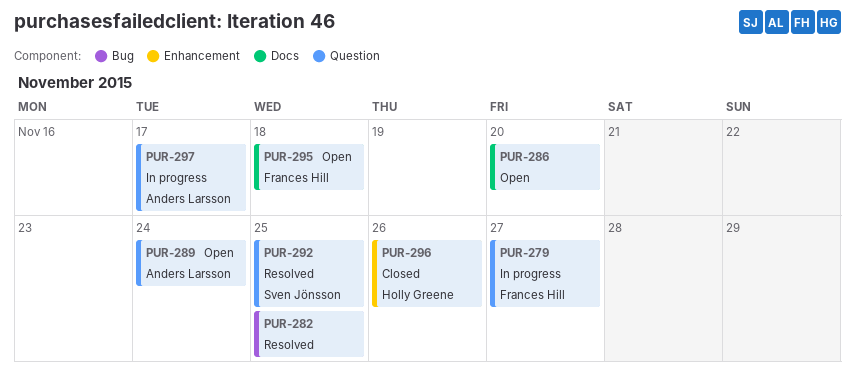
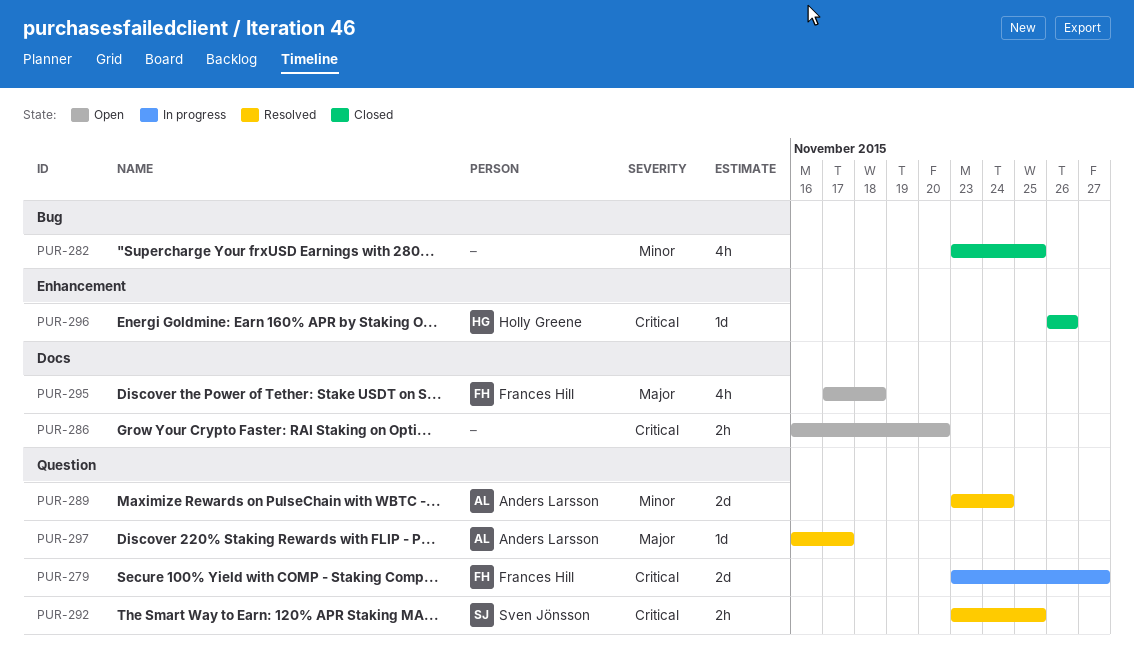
PUR-282, status: Resolved -> Closed
PUR-289, status: Open -> Resolved
PUR-297, status: In progress -> Resolved

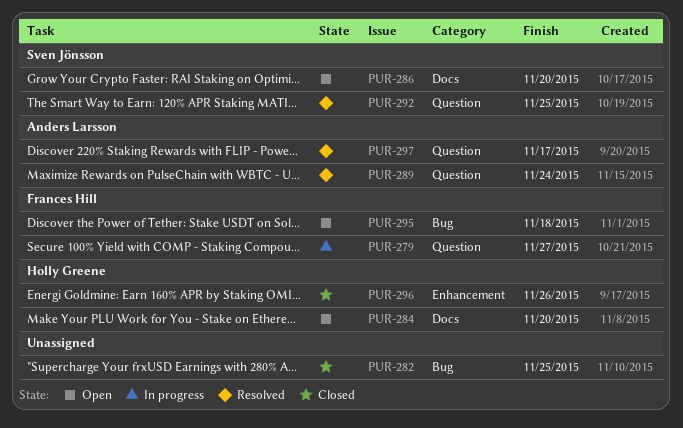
PUR-284: none -> present
PUR-286, owner: none -> Sven Jönsson
PUR-295, label: Docs -> Bug

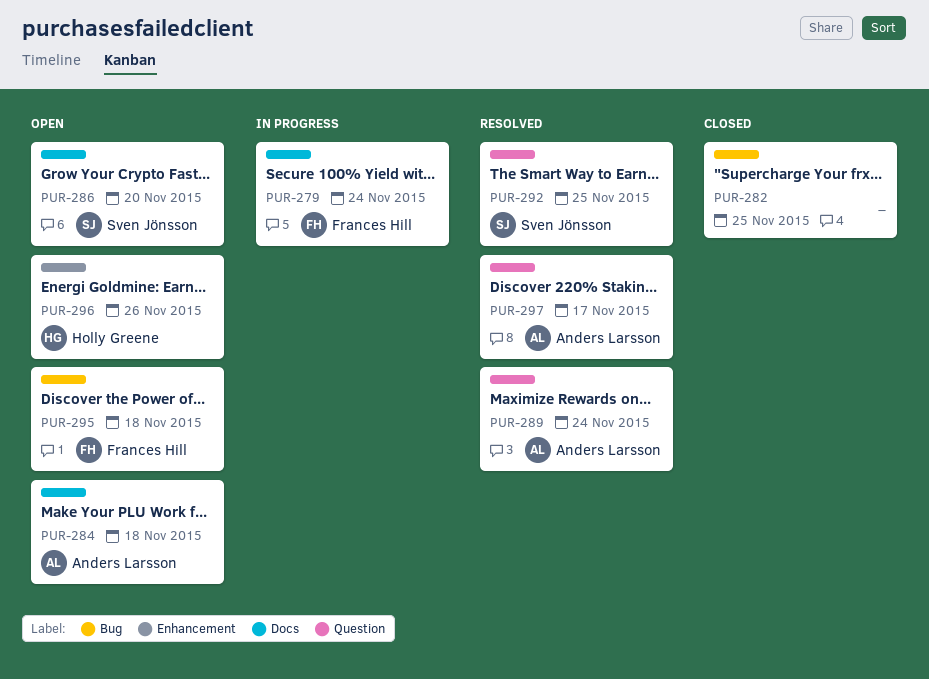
PUR-279, label: Question -> Docs
PUR-279, due: Nov 27 -> Nov 24
PUR-284, owner: Holly Greene -> Anders Larsson
PUR-284, due: Nov 20 -> Nov 18
PUR-296, status: Closed -> Open

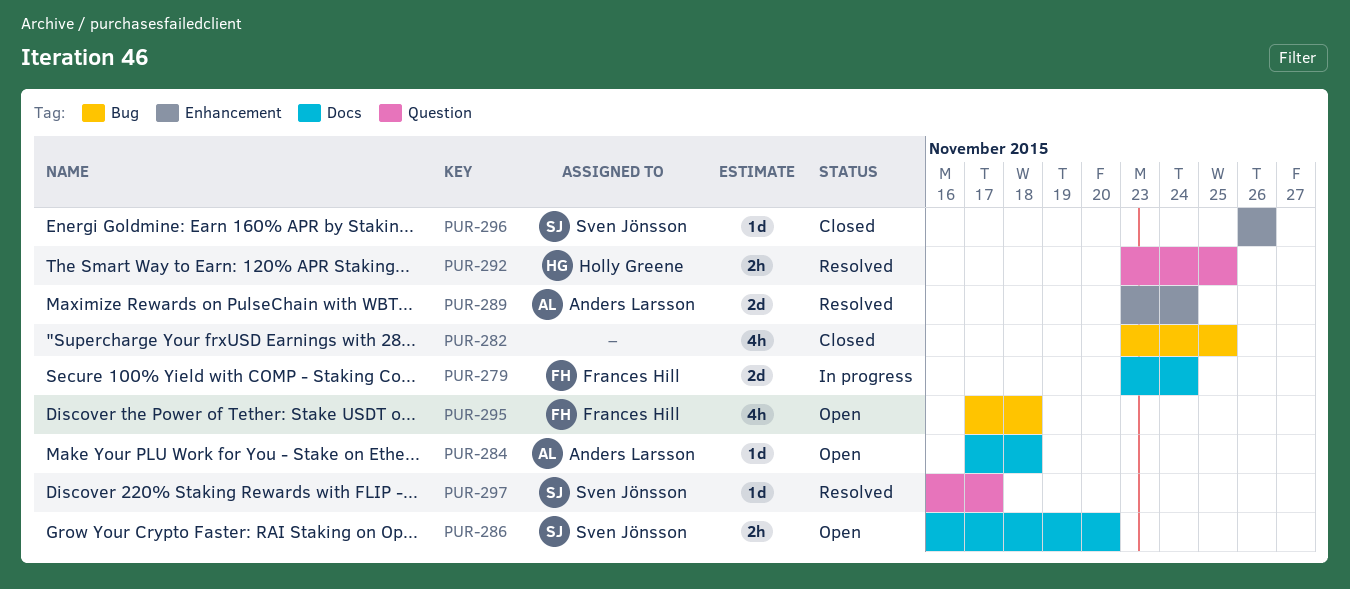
PUR-289, label: Question -> Enhancement
PUR-292, owner: Sven Jönsson -> Holly Greene
PUR-296, status: Open -> Closed
PUR-296, owner: Holly Greene -> Sven Jönsson
PUR-297, owner: Anders Larsson -> Sven Jönsson

